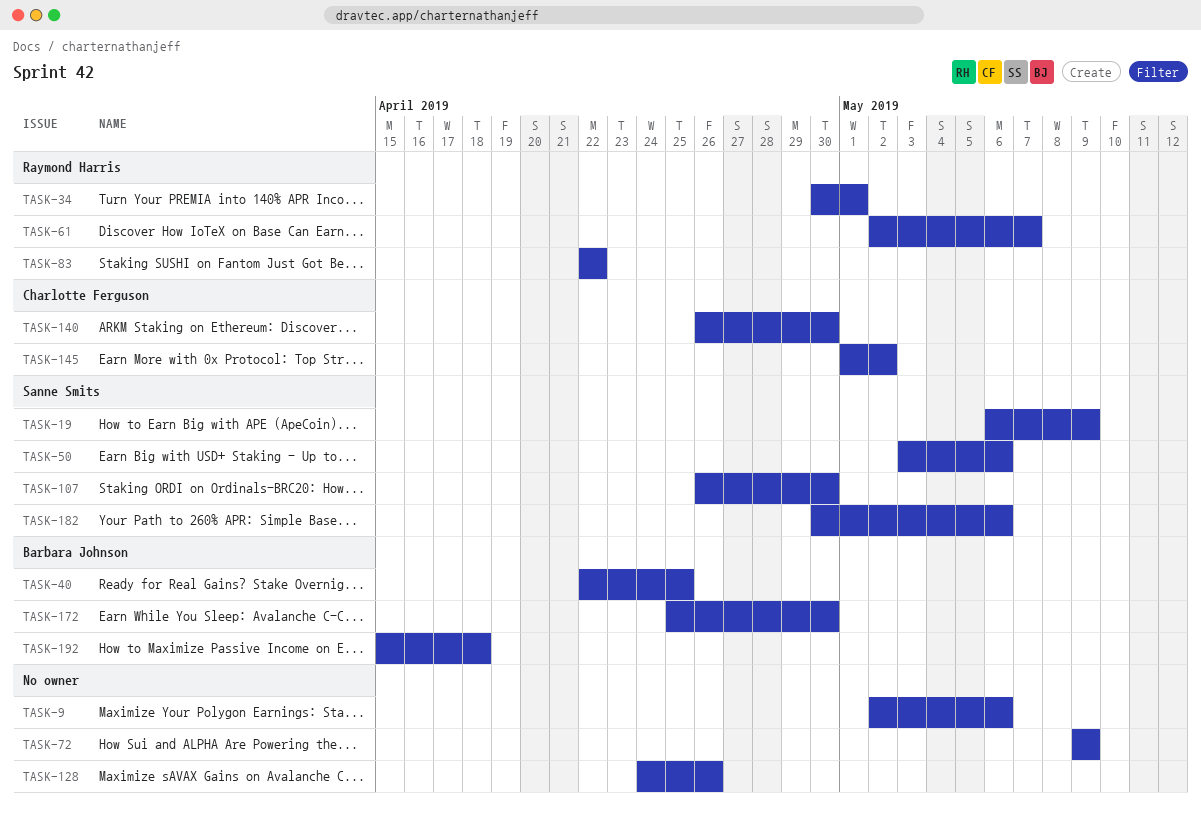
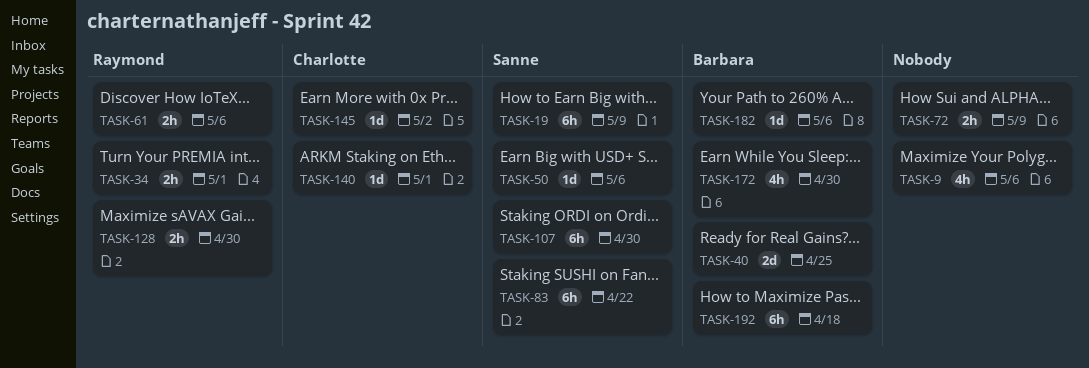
TASK-61, due: May 7 -> May 6
TASK-83, owner: Raymond Harris -> Sanne Smits
TASK-128, owner: none -> Raymond Harris
TASK-128, due: Apr 26 -> Apr 30
TASK-140, due: Apr 30 -> May 1
TASK-182, owner: Sanne Smits -> Barbara Johnson

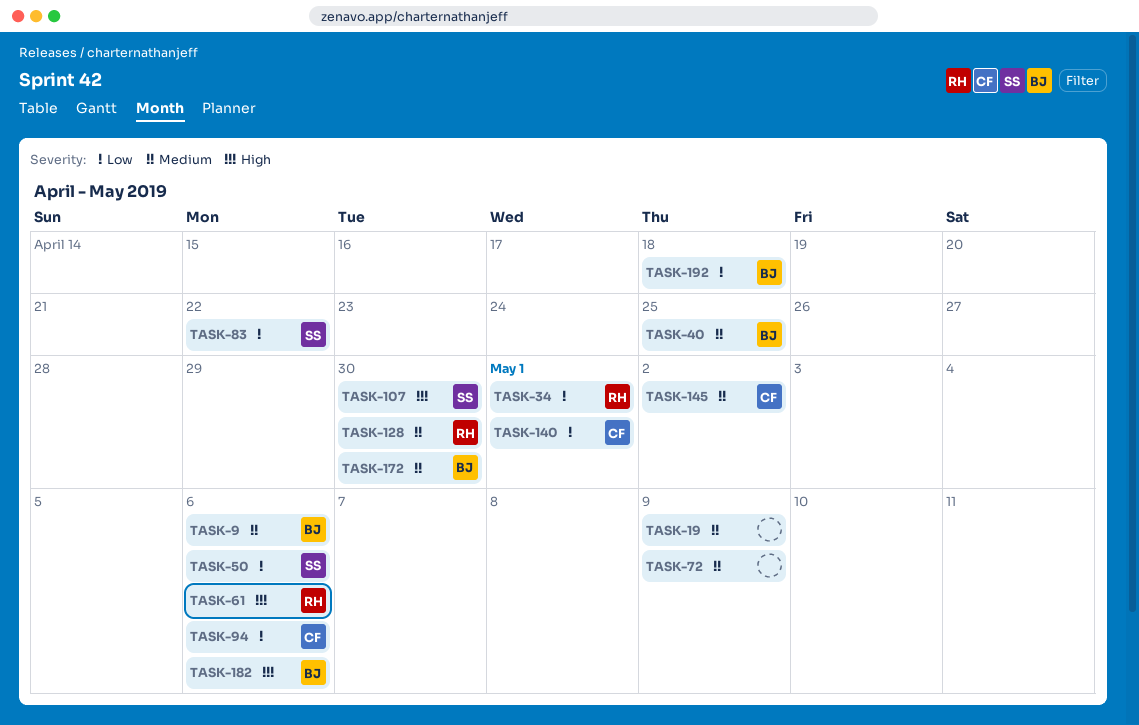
TASK-9, owner: none -> Barbara
TASK-19, owner: Sanne -> none
TASK-94: none -> present

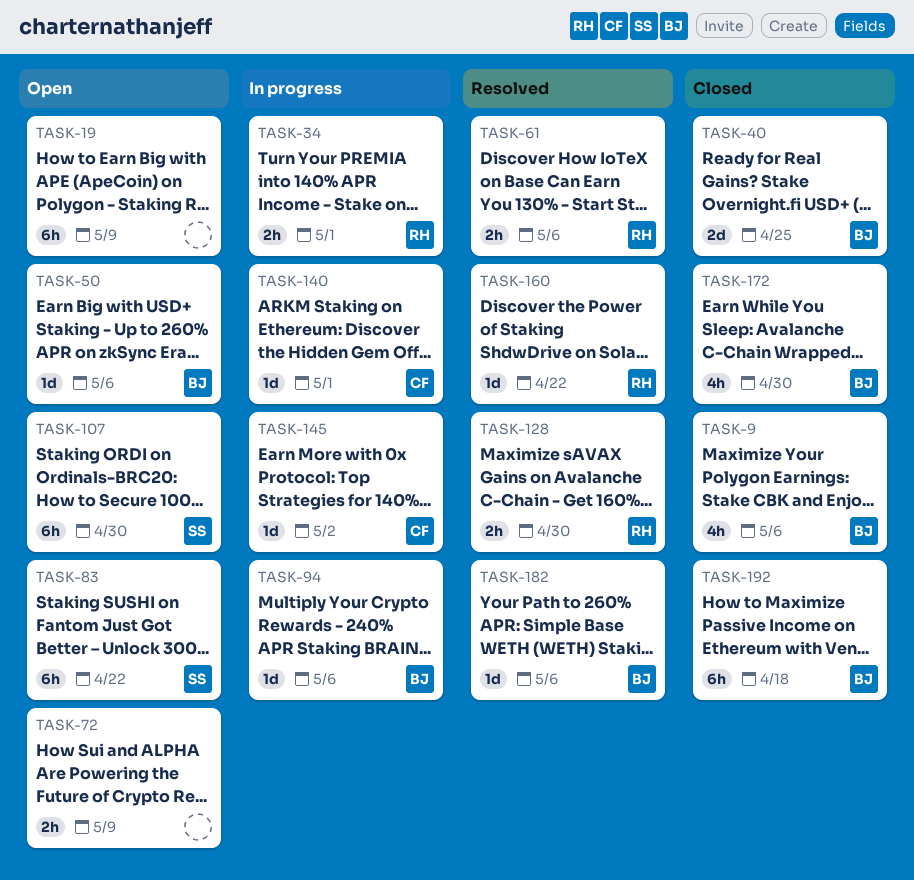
TASK-50, owner: SS -> BJ
TASK-94, owner: CF -> BJ
TASK-160: none -> present

